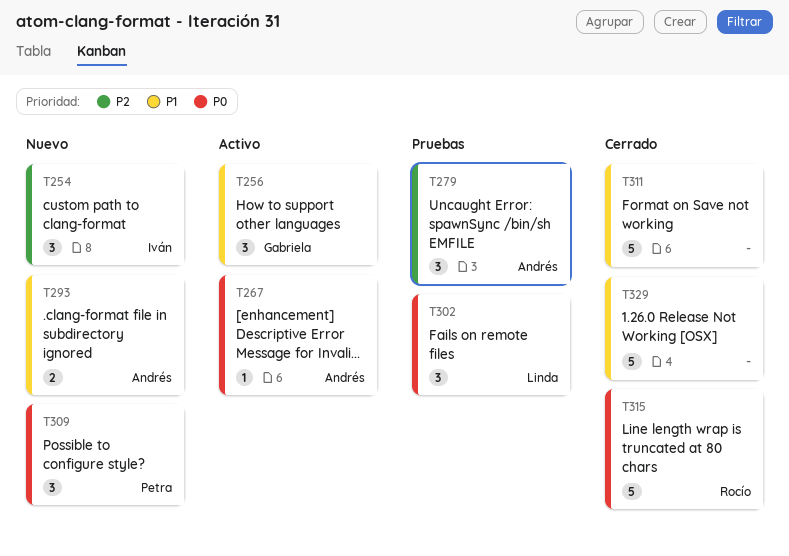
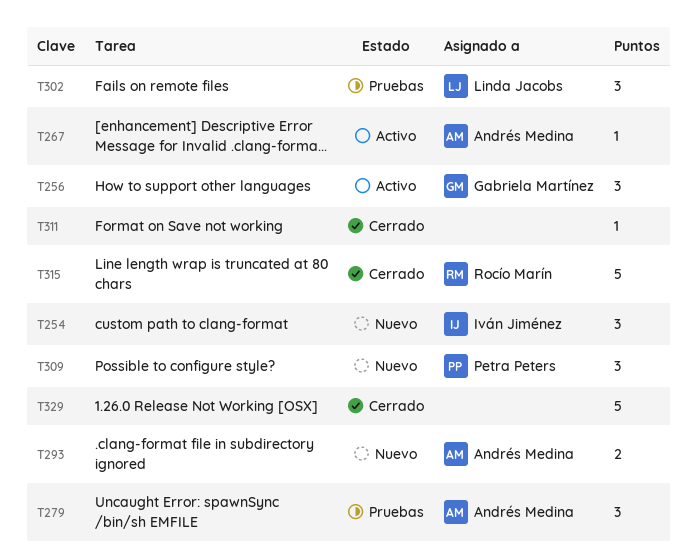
T311, estimate: 5 -> 1

